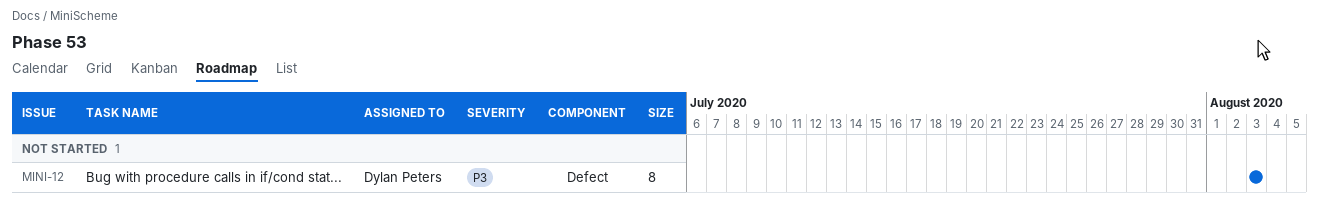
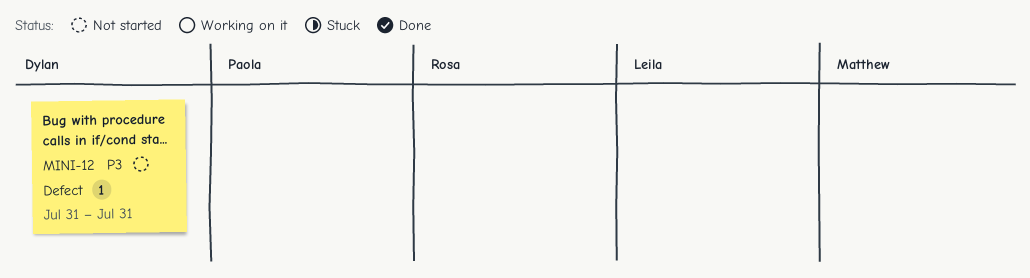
MINI-12, estimate: 8 -> 1
MINI-12, start: Aug 3 -> Jul 31
MINI-12, due: Aug 3 -> Jul 31

